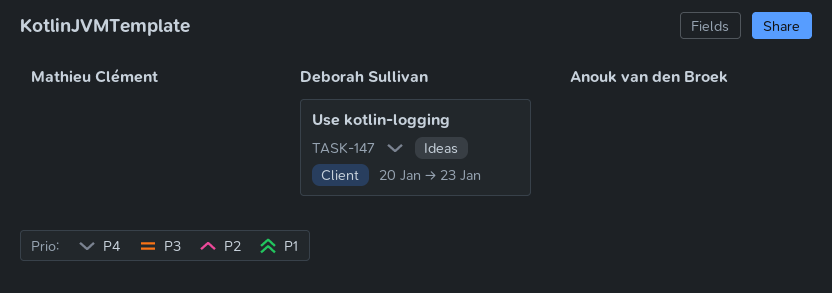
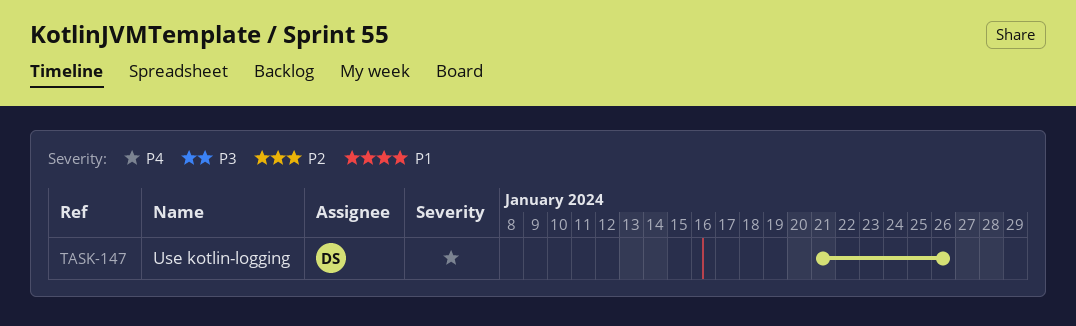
TASK-147, start: Jan 20 -> Jan 21
TASK-147, due: Jan 23 -> Jan 26

